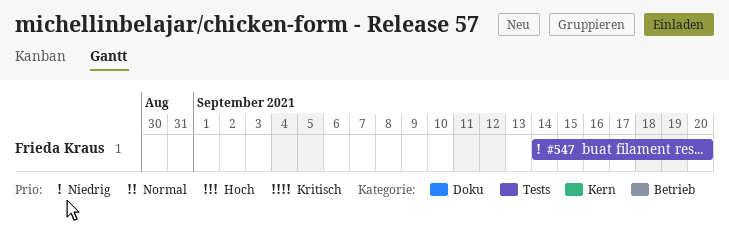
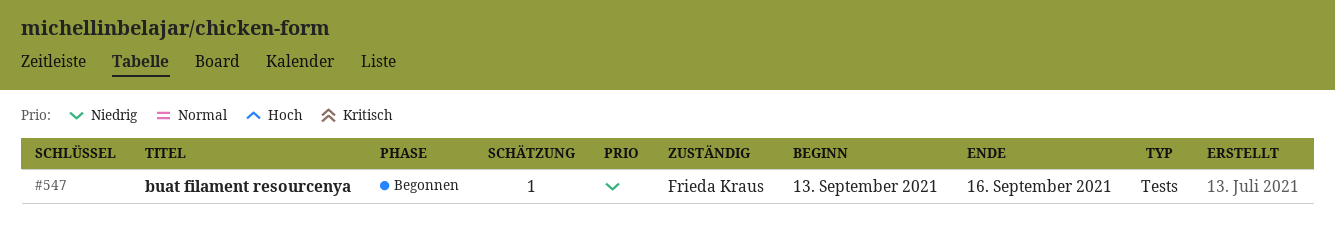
#547, start: Sep 14 -> Sep 13
#547, due: Sep 20 -> Sep 16

